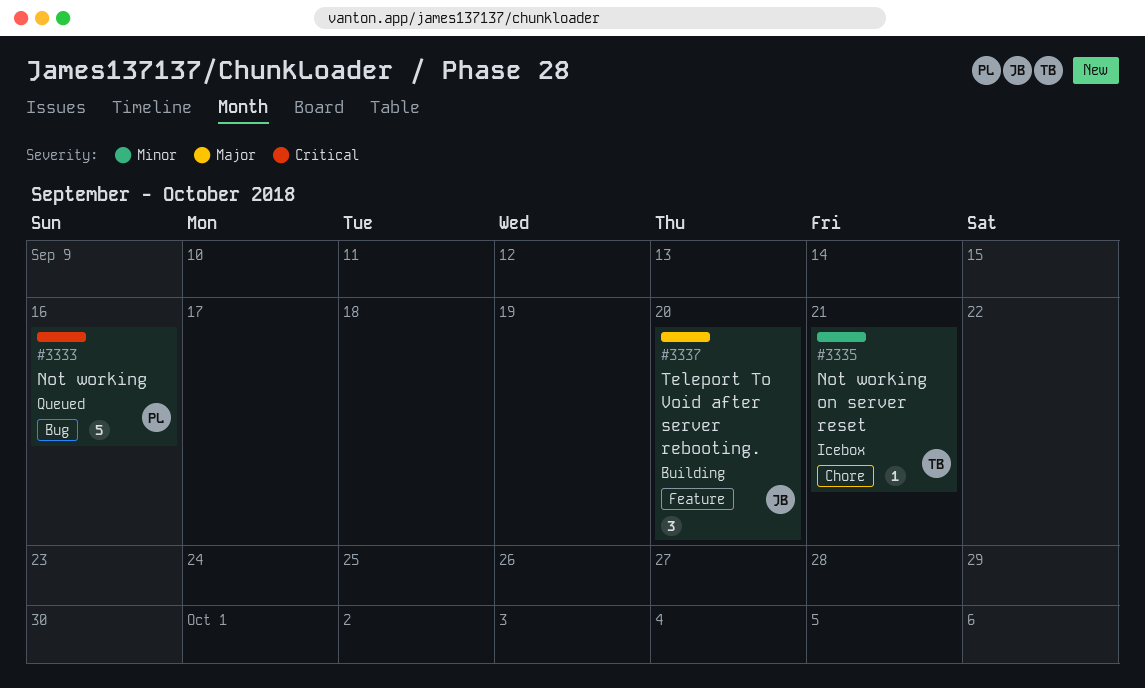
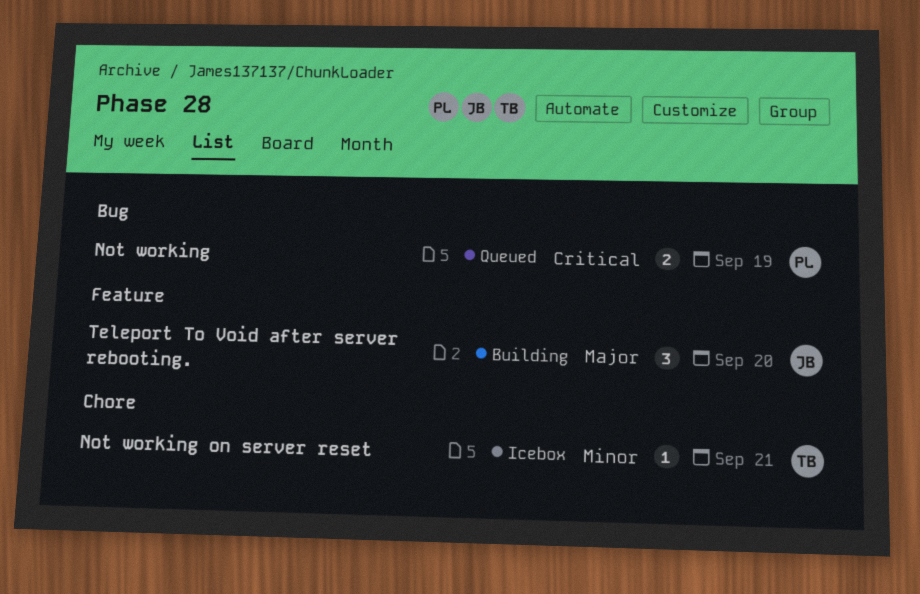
Not working, estimate: 5 -> 2
Not working, due: Sep 16 -> Sep 19

